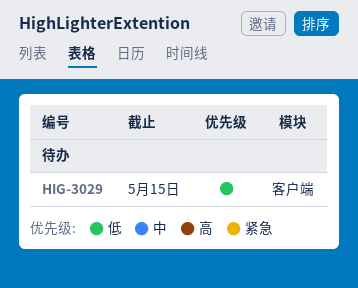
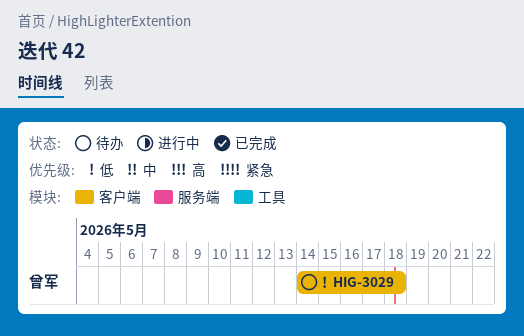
HIG-3029, due: May 15 -> May 18

